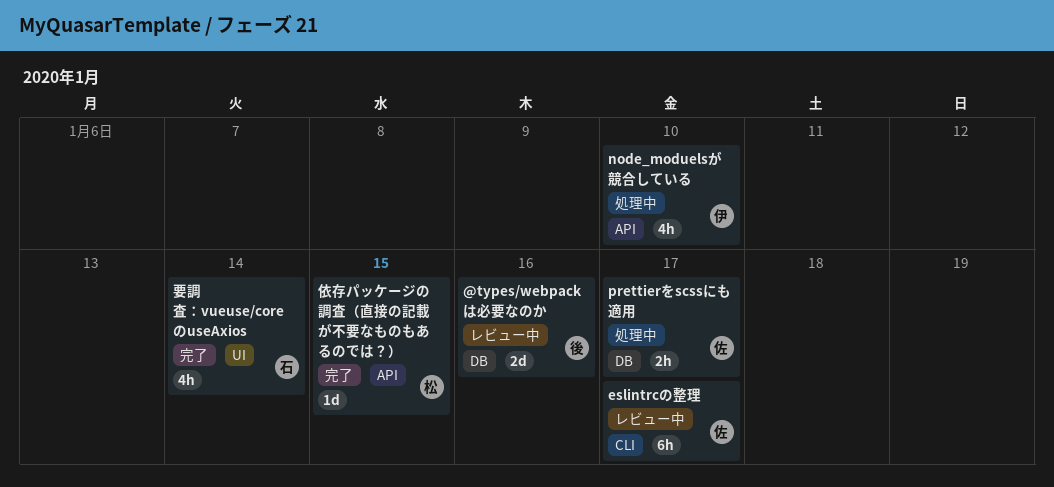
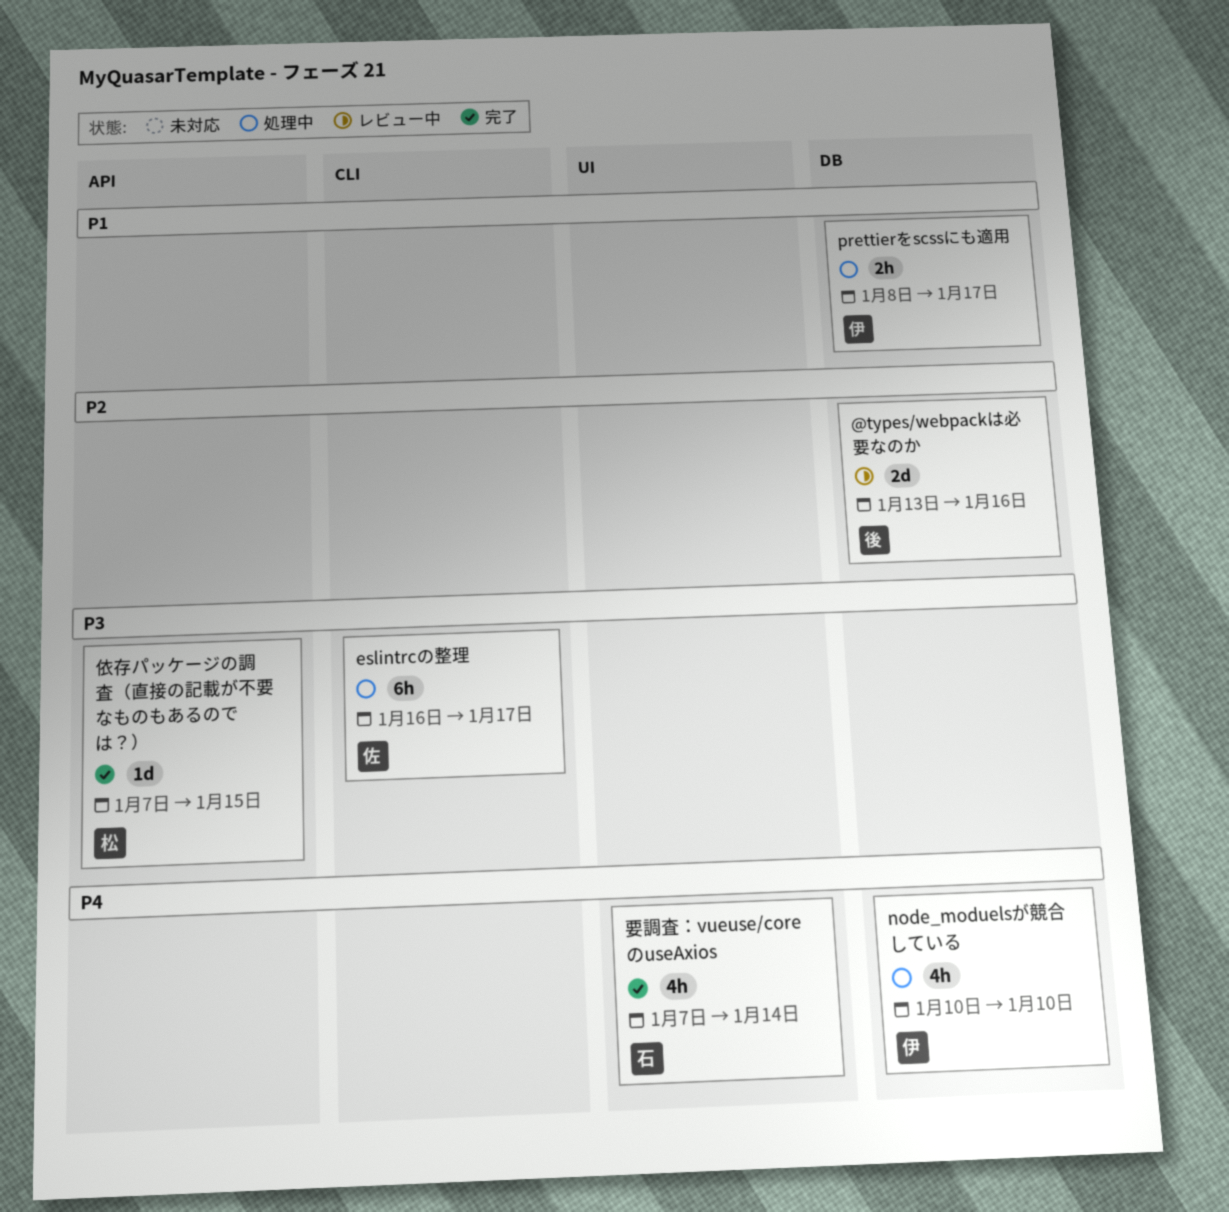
eslintrcの整理, status: レビュー中 -> 処理中
node_moduelsが競合している, label: API -> DB
prettierをscssにも適用, owner: 佐 -> 伊

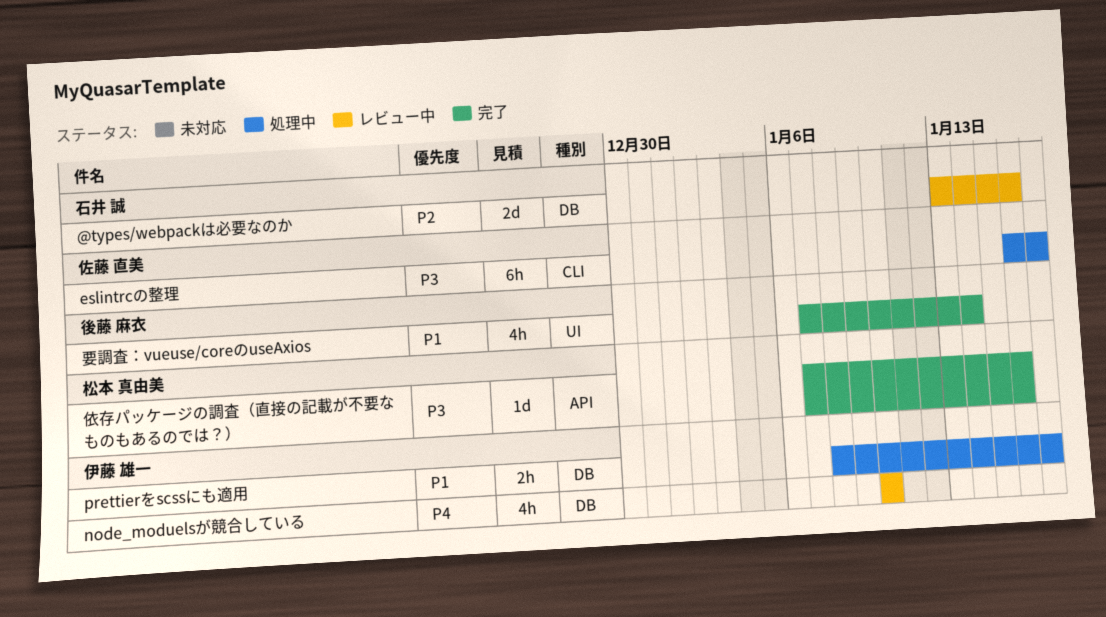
@types/webpackは必要なのか, owner: 後藤 麻衣 -> 石井 誠
node_moduelsが競合している, status: 処理中 -> レビュー中
依存パッケージの調査（直接の記載が不要なものもあるのでは？）, due: Jan 15 -> Jan 16
要調査：vueuse/coreのuseAxios, owner: 石井 誠 -> 後藤 麻衣
要調査：vueuse/coreのuseAxios, priority: P4 -> P1

